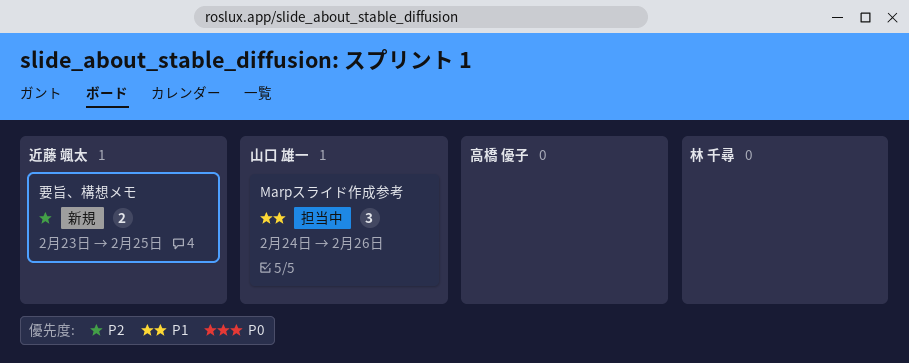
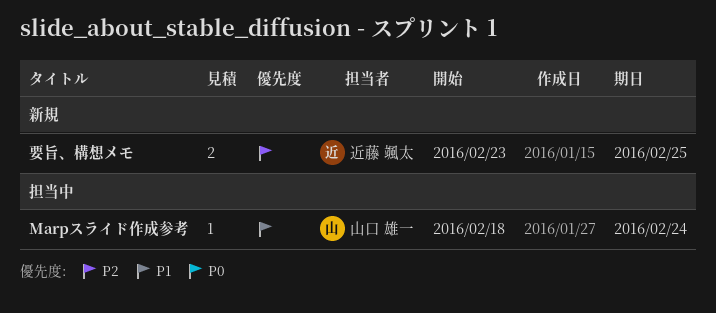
Marpスライド作成参考, estimate: 3 -> 1
Marpスライド作成参考, start: Feb 24 -> Feb 18
Marpスライド作成参考, due: Feb 26 -> Feb 24

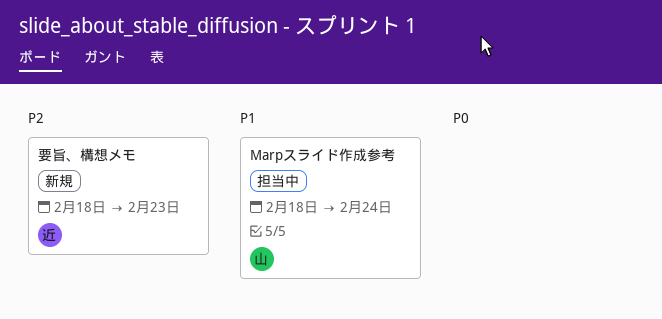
要旨、構想メモ, start: Feb 23 -> Feb 18
要旨、構想メモ, due: Feb 25 -> Feb 23

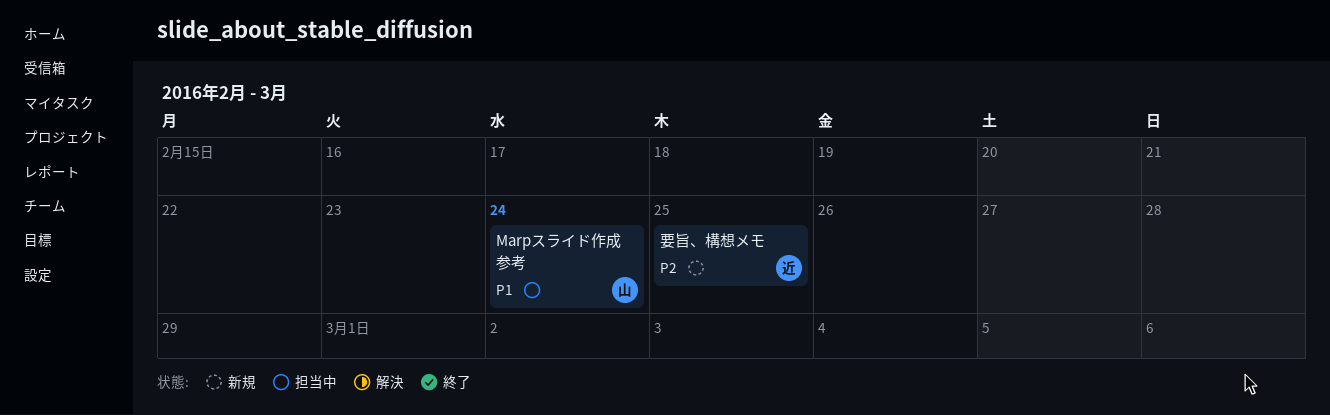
要旨、構想メモ, due: Feb 23 -> Feb 25

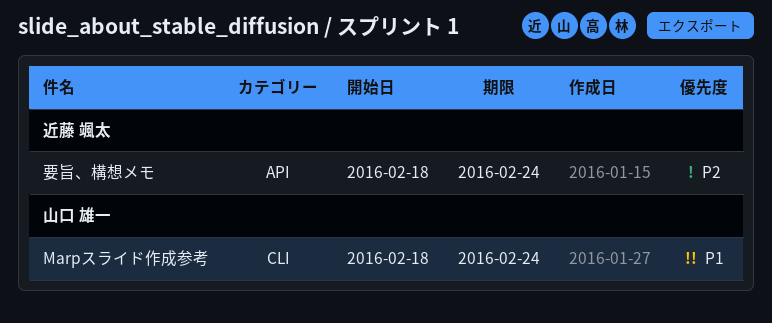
要旨、構想メモ, due: Feb 25 -> Feb 24

